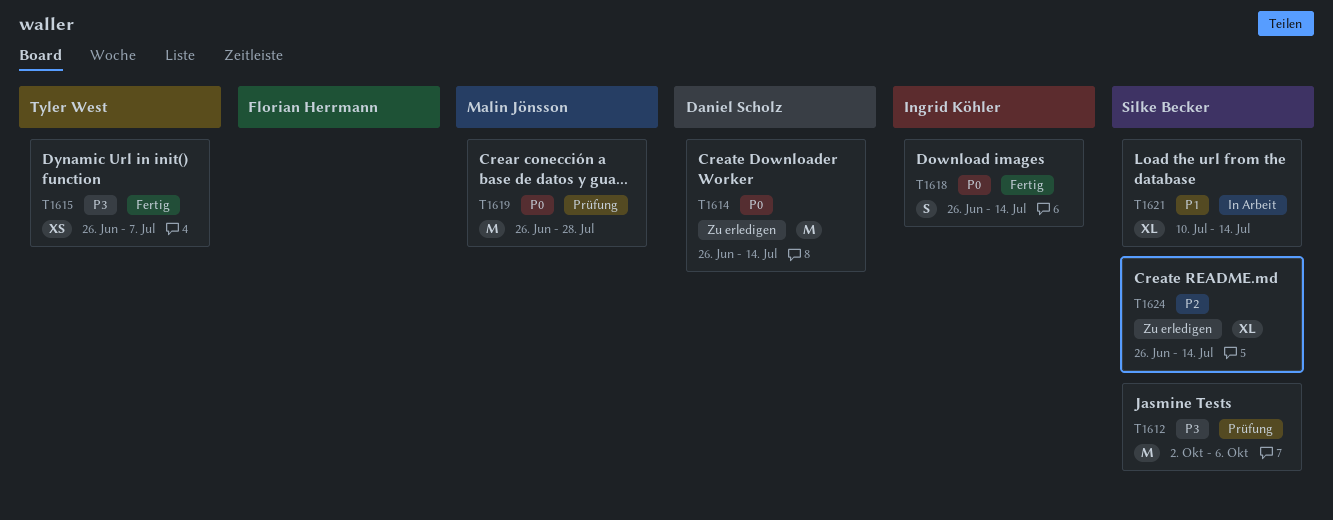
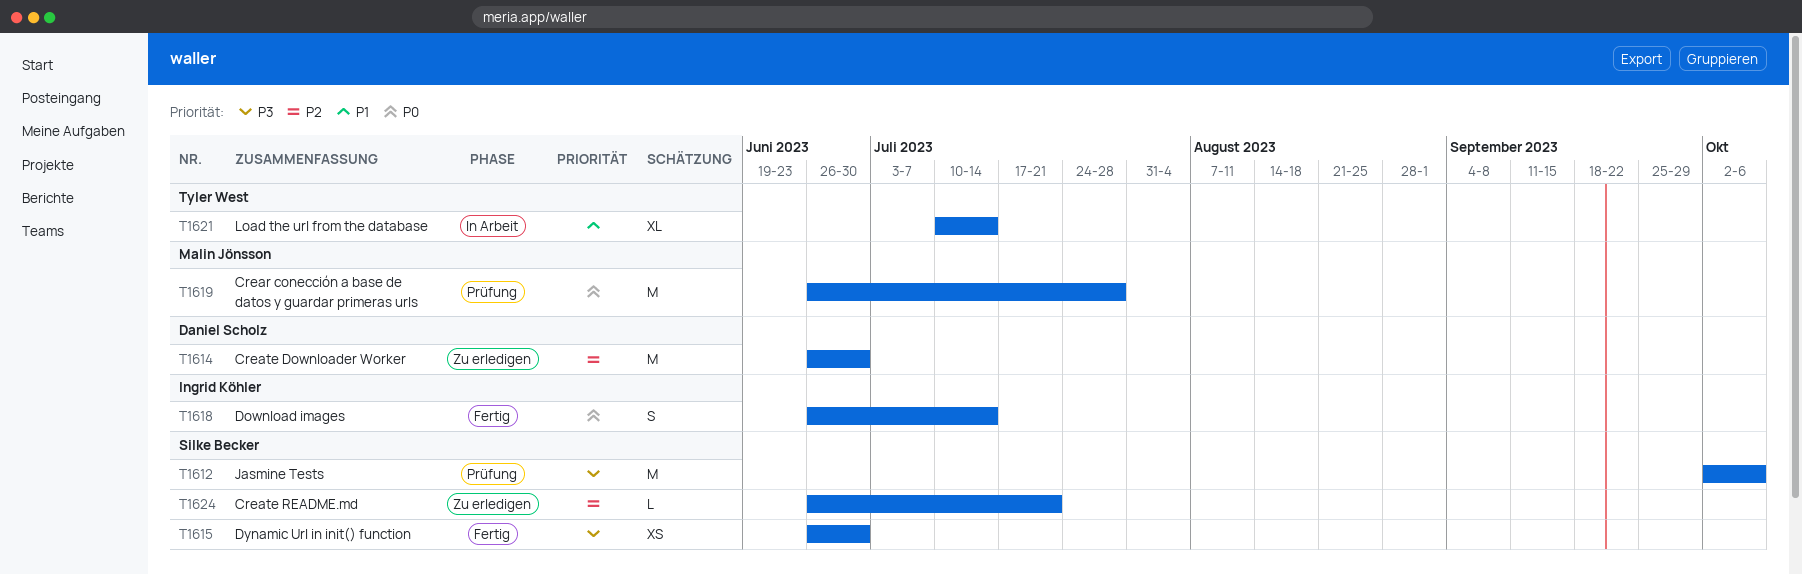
T1614, priority: P0 -> P2
T1614, due: Jul 14 -> Jun 30
T1615, owner: Tyler West -> Silke Becker
T1615, due: Jul 7 -> Jun 30
T1621, owner: Silke Becker -> Tyler West
T1624, estimate: XL -> L
T1624, due: Jul 14 -> Jul 21

